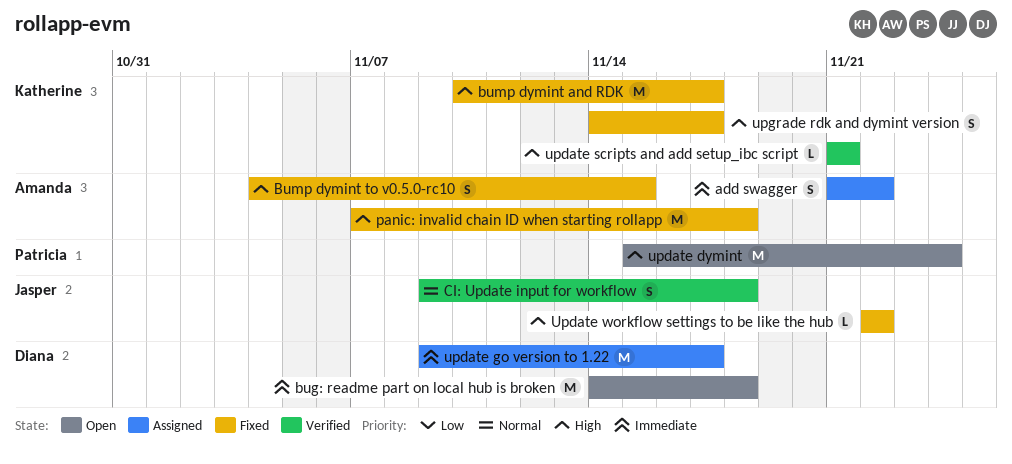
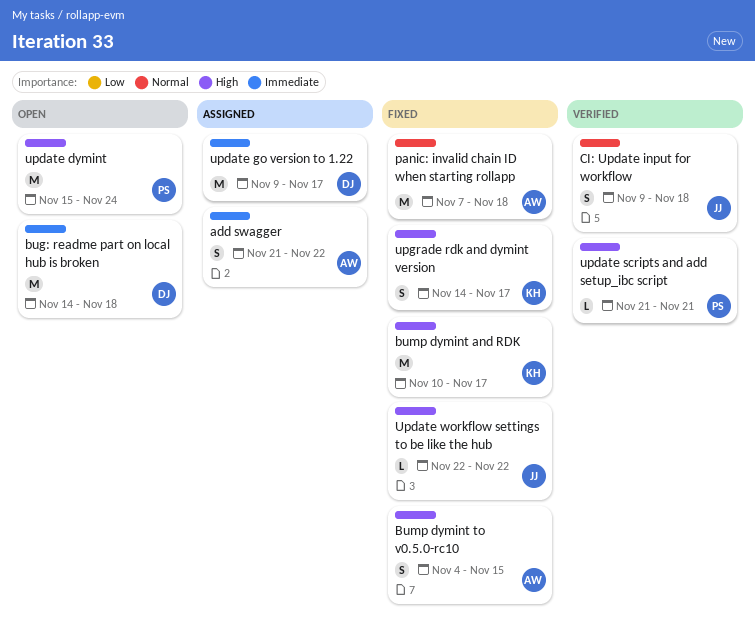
panic: invalid chain ID when starting rollapp, priority: High -> Normal
update scripts and add setup_ibc script, owner: Katherine -> Patricia

